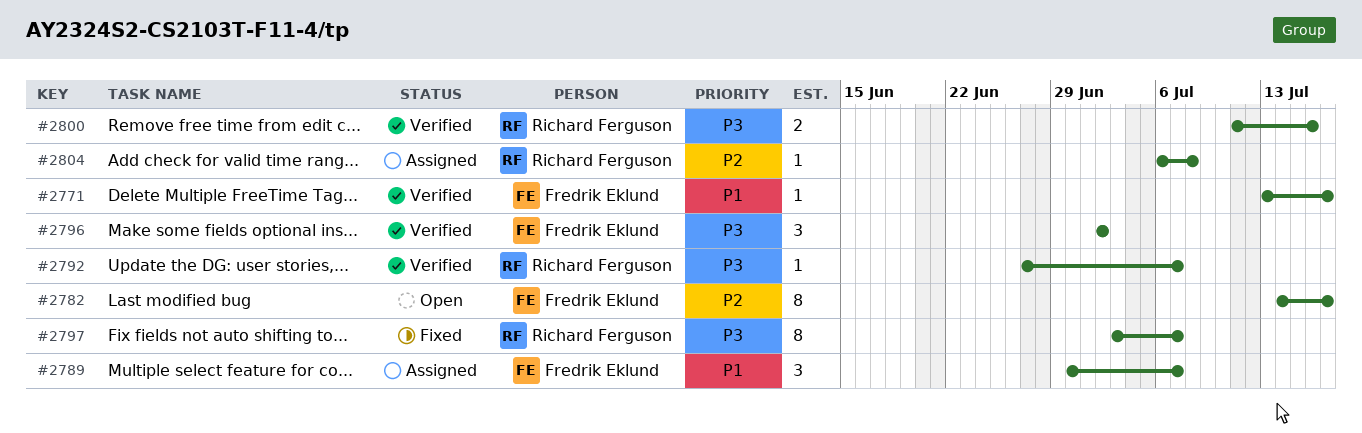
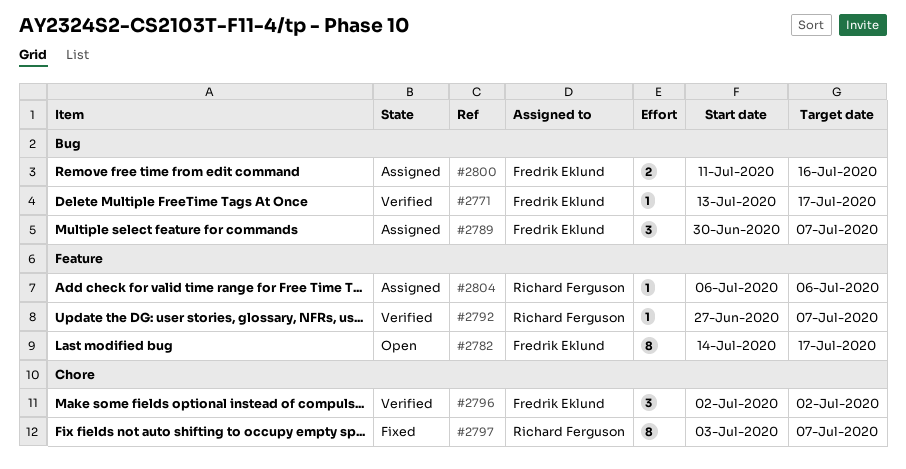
#2800, status: Verified -> Assigned
#2800, owner: Richard Ferguson -> Fredrik Eklund
#2804, due: Jul 8 -> Jul 6

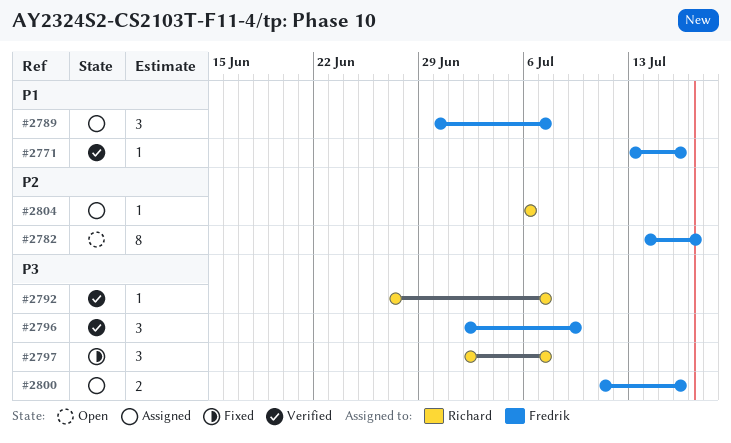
#2771, due: Jul 17 -> Jul 16
#2796, due: Jul 2 -> Jul 9
#2797, estimate: 8 -> 3
#2797, start: Jul 3 -> Jul 2

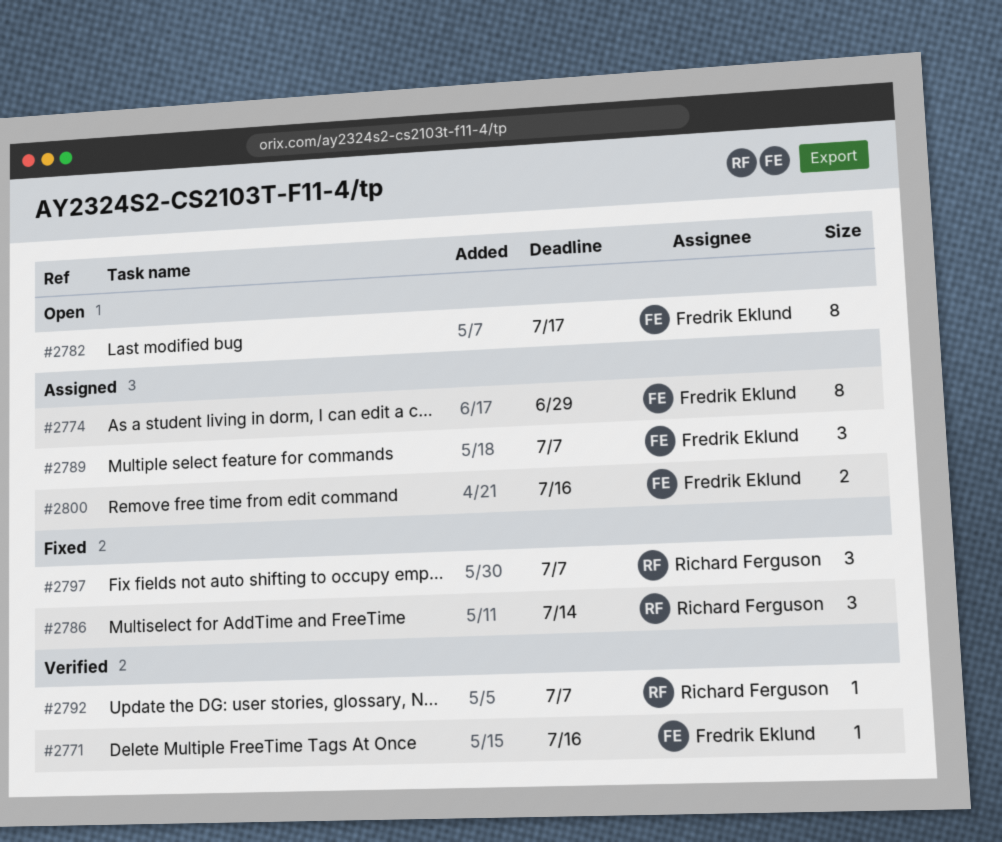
#2774: none -> present
#2786: none -> present
#2796: present -> none
#2804: present -> none

